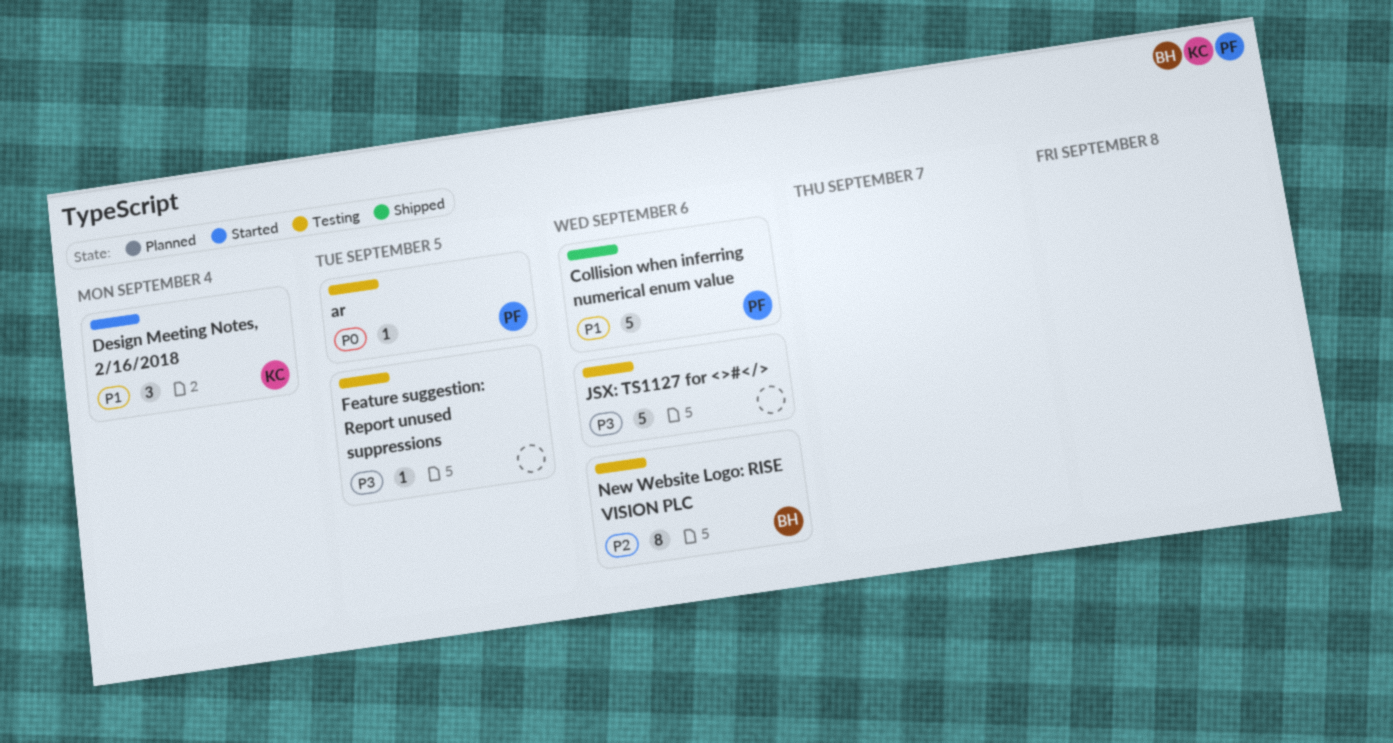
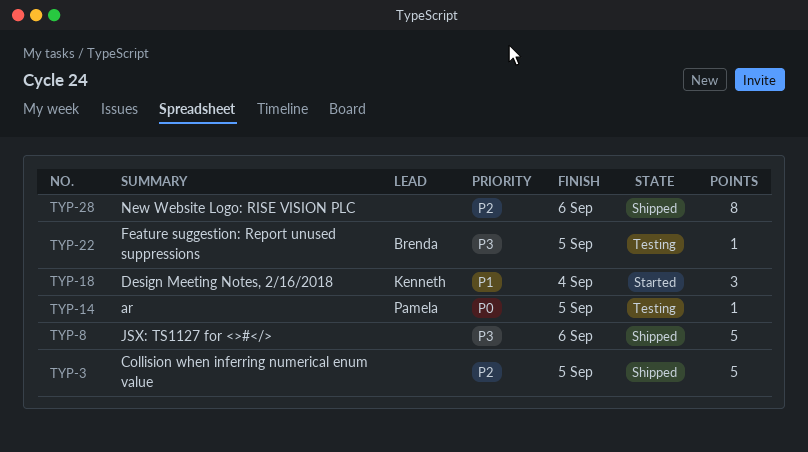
Collision when inferring numerical enum value, owner: Pamela -> none
Collision when inferring numerical enum value, priority: P1 -> P2
Collision when inferring numerical enum value, due: Sep 6 -> Sep 5
Feature suggestion: Report unused suppressions, owner: none -> Brenda
JSX: TS1127 for <>#</>, status: Testing -> Shipped
New Website Logo: RISE VISION PLC, status: Testing -> Shipped
New Website Logo: RISE VISION PLC, owner: Brenda -> none

